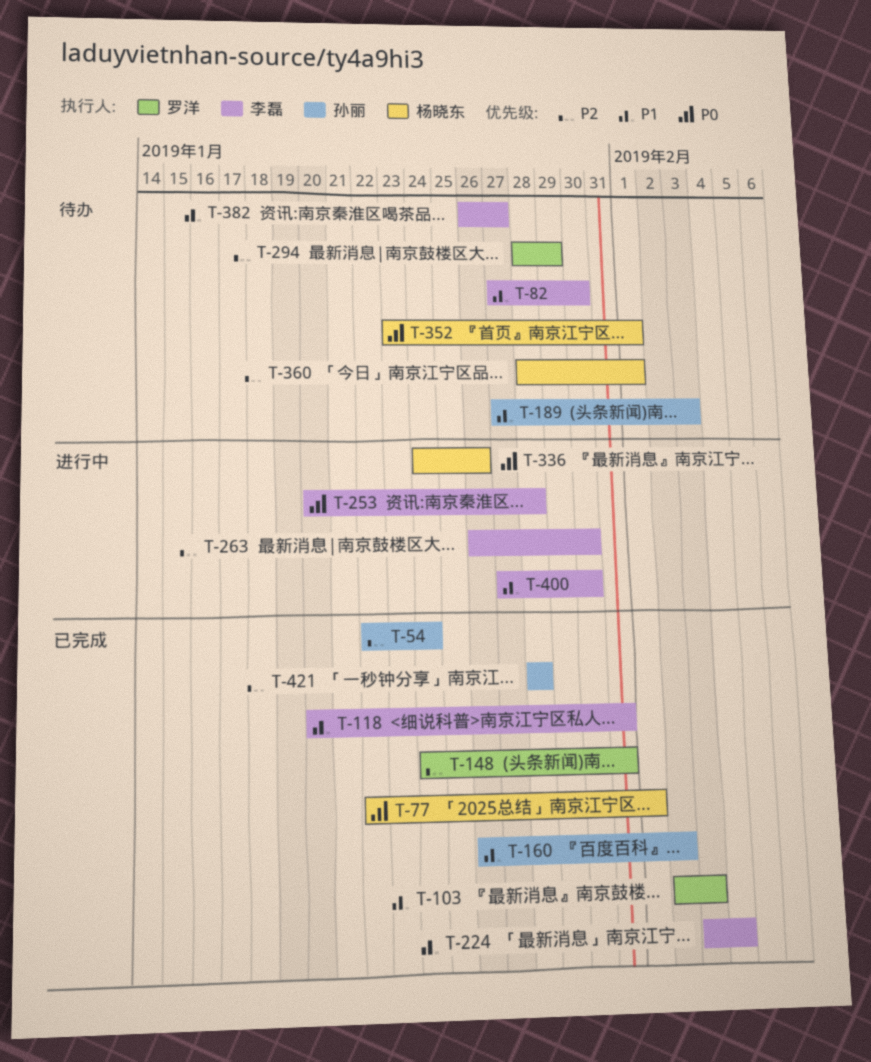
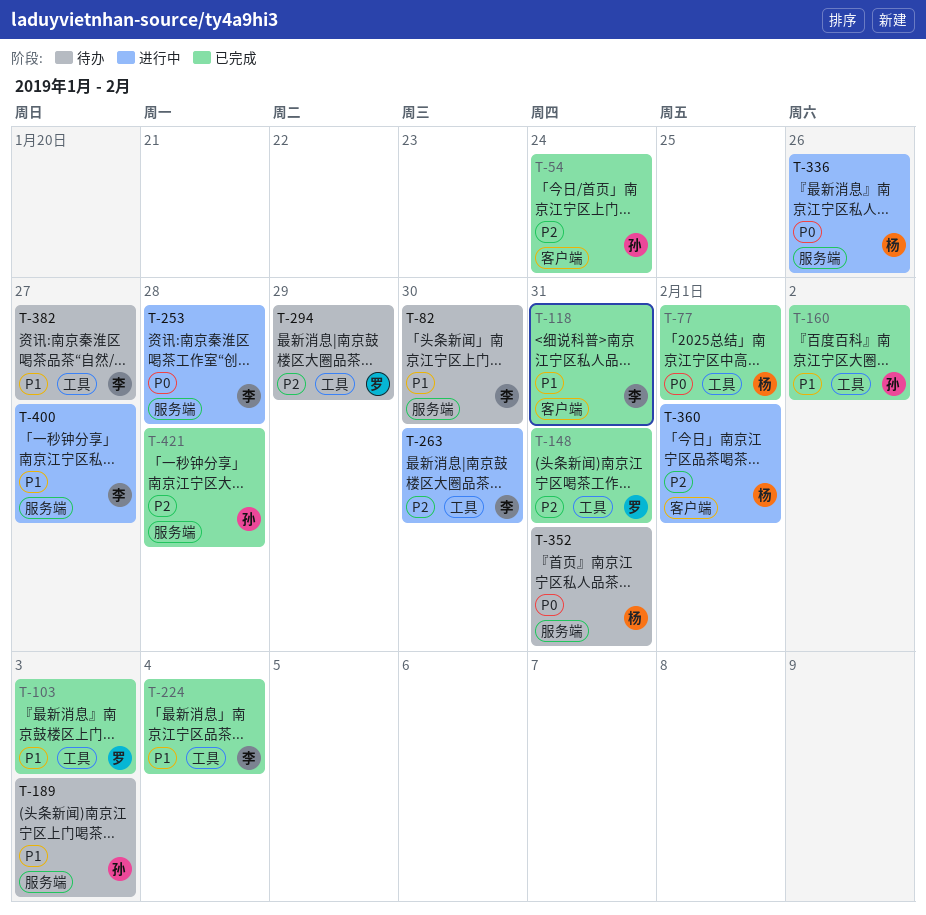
T-352, due: Feb 1 -> Jan 31
T-360, status: 待办 -> 进行中
T-400, due: Jan 30 -> Jan 27

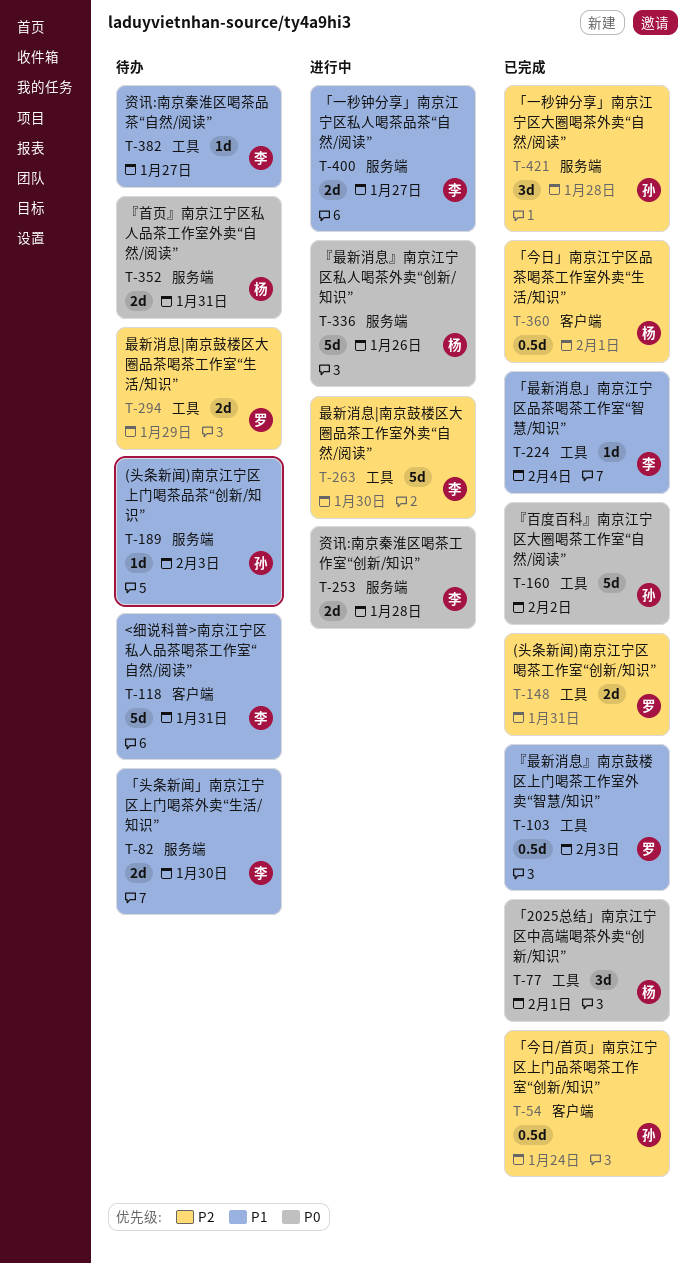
T-118, status: 已完成 -> 待办
T-160, priority: P1 -> P0
T-360, status: 进行中 -> 已完成

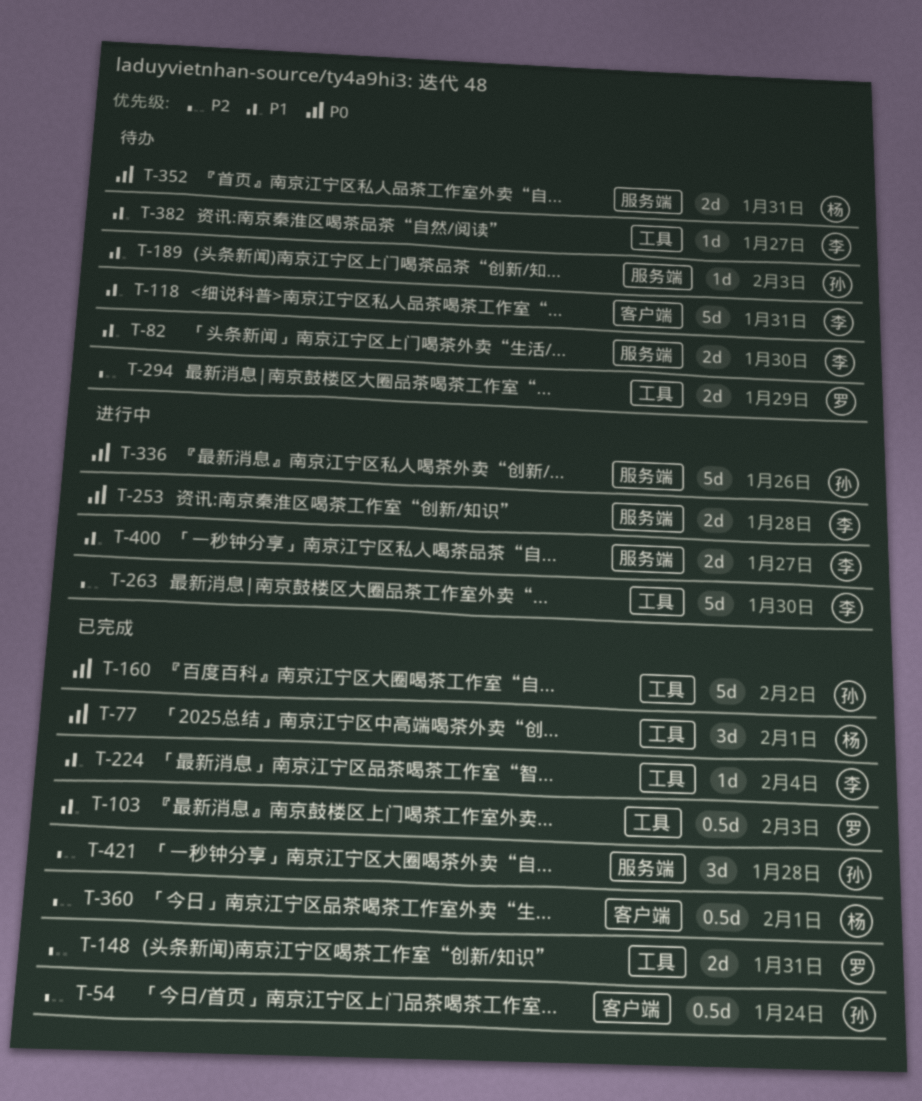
T-336, owner: 杨 -> 孙

